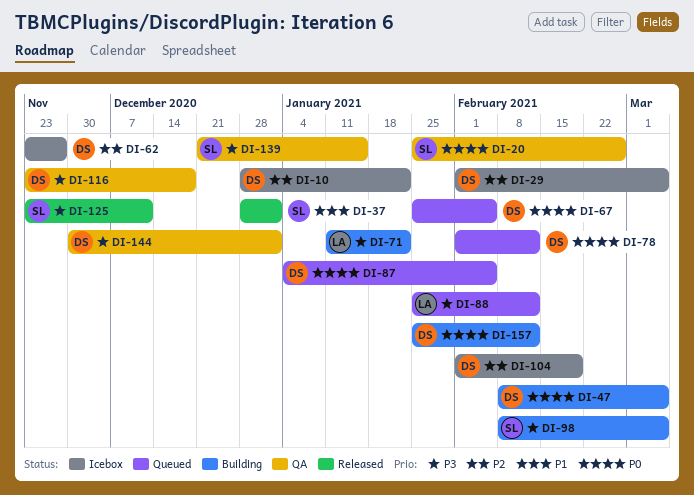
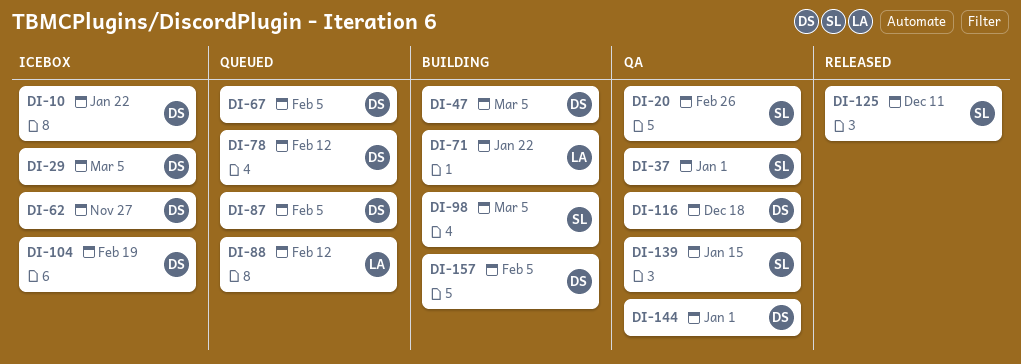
DI-37, status: Released -> QA
DI-157, due: Feb 12 -> Feb 5

